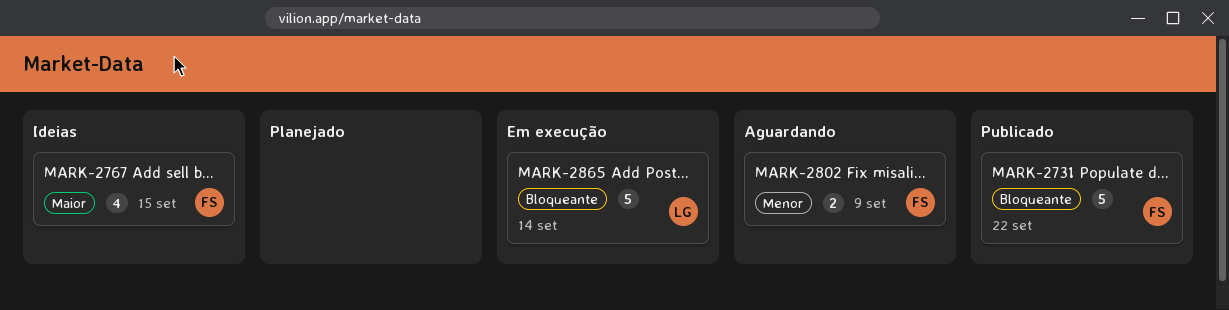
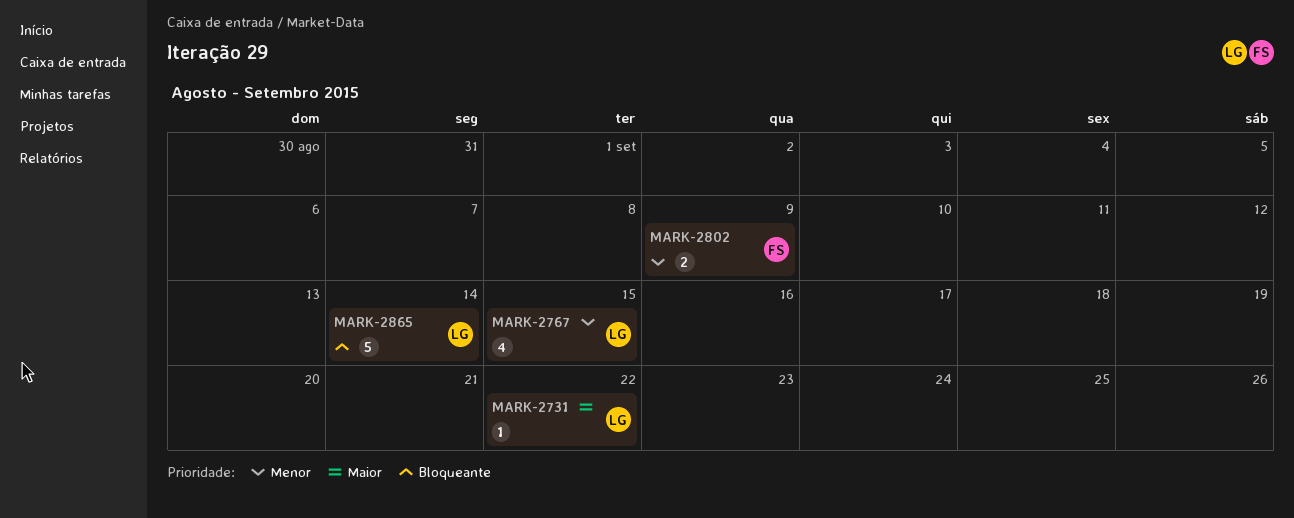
MARK-2731, owner: FS -> LG
MARK-2731, priority: Bloqueante -> Maior
MARK-2731, estimate: 5 -> 1
MARK-2767, owner: FS -> LG
MARK-2767, priority: Maior -> Menor

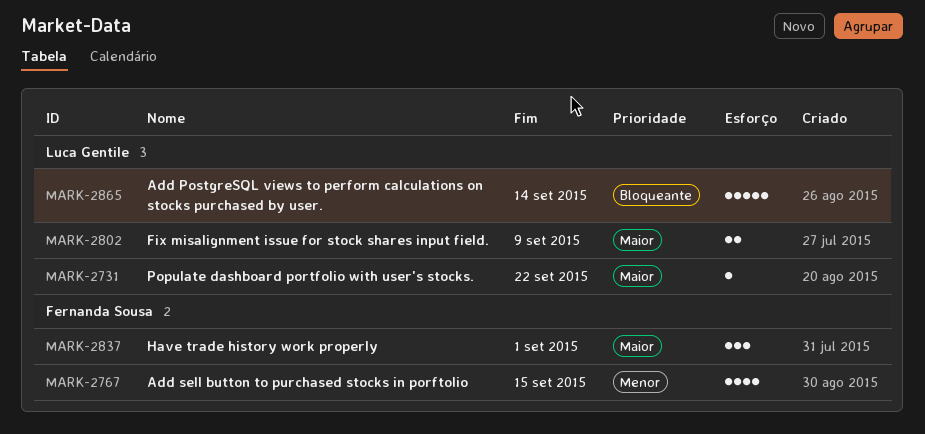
MARK-2767, owner: Luca Gentile -> Fernanda Sousa
MARK-2802, owner: Fernanda Sousa -> Luca Gentile
MARK-2802, priority: Menor -> Maior
MARK-2837: none -> present

